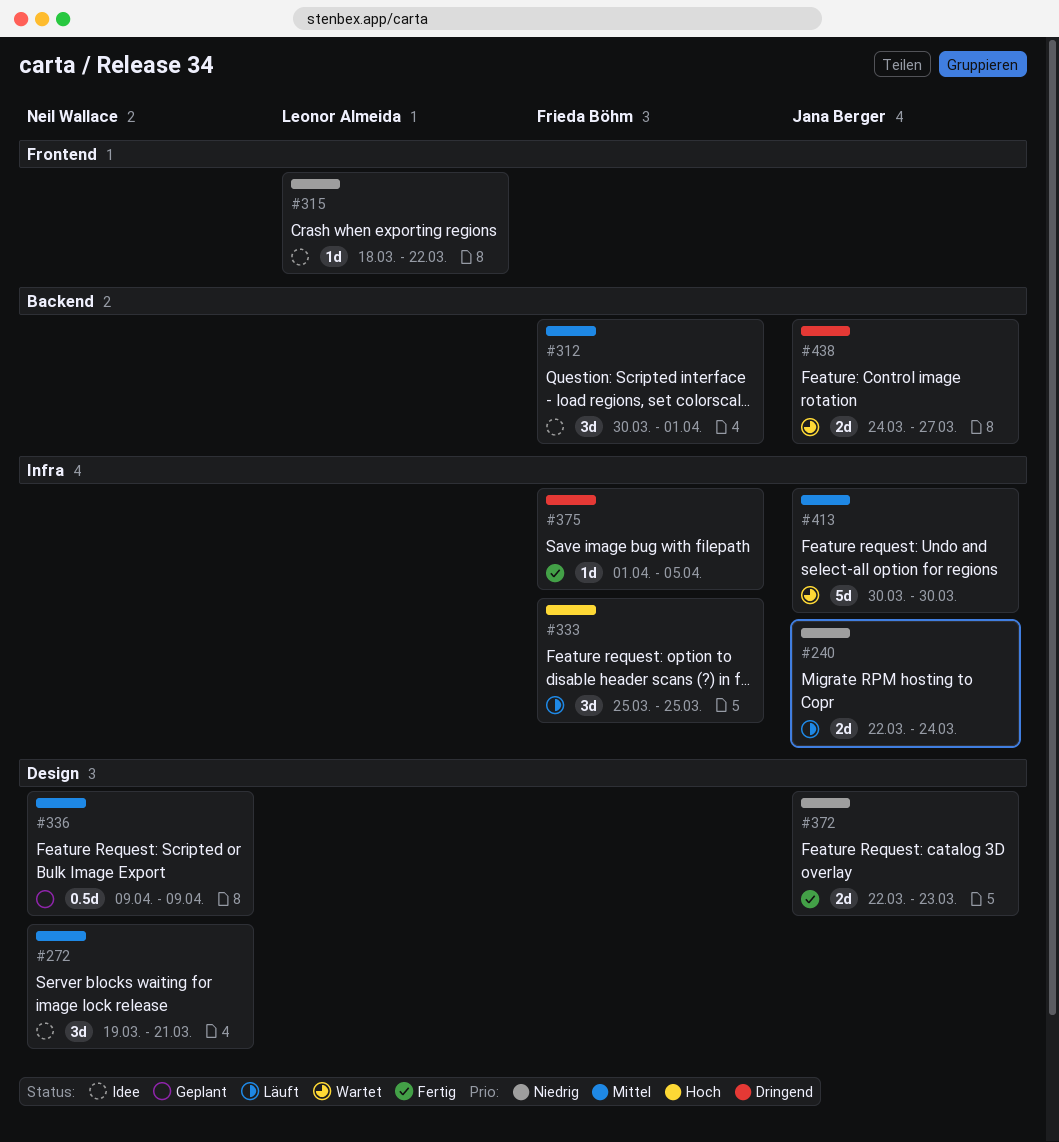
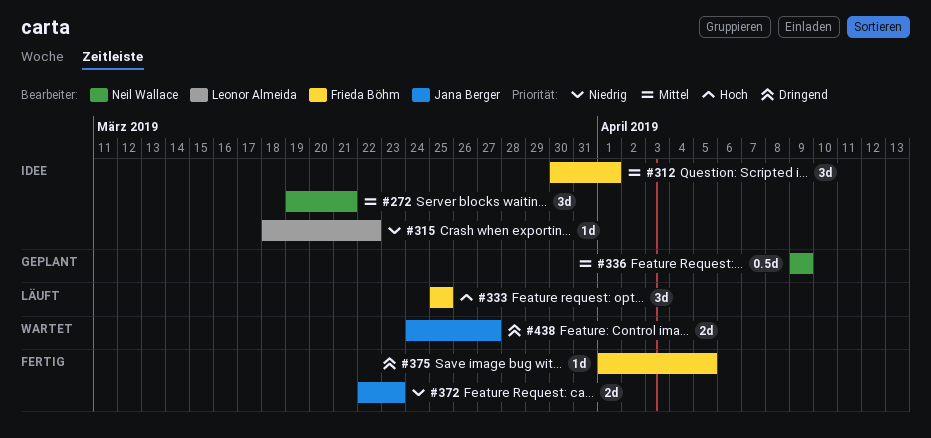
#240: present -> none
#413: present -> none

